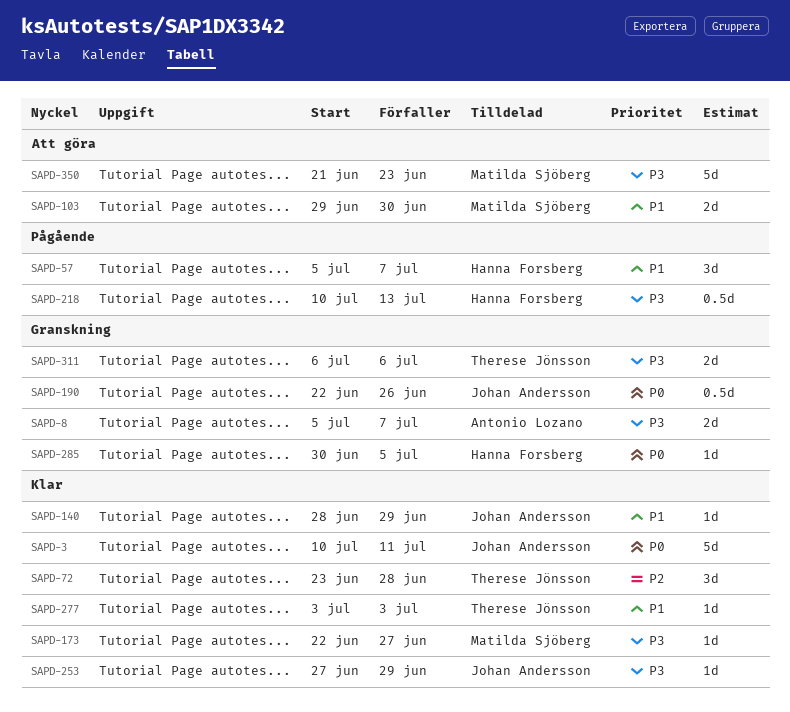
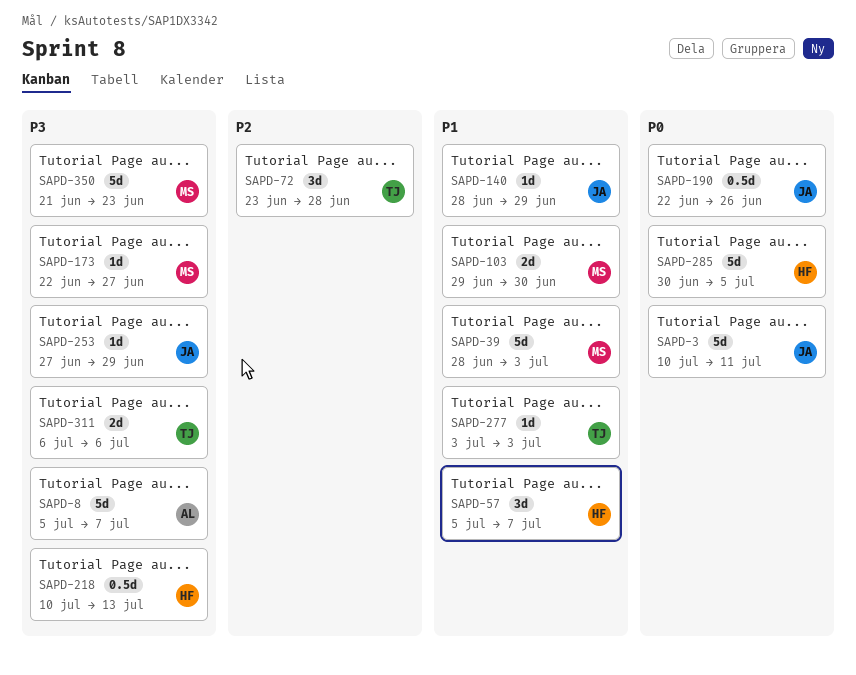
SAPD-8, estimate: 2d -> 5d
SAPD-39: none -> present
SAPD-285, estimate: 1d -> 5d

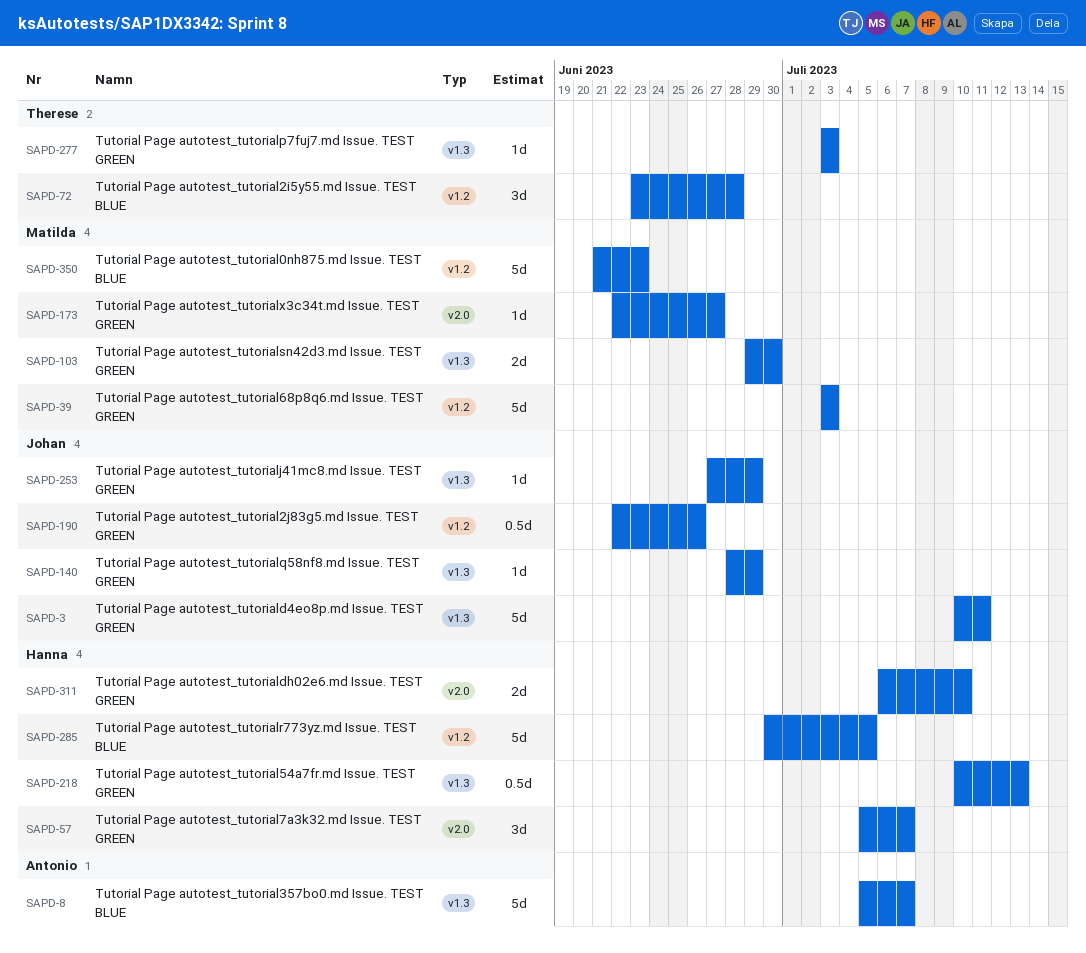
SAPD-39, start: Jun 28 -> Jul 3
SAPD-311, owner: Therese -> Hanna
SAPD-311, due: Jul 6 -> Jul 10

